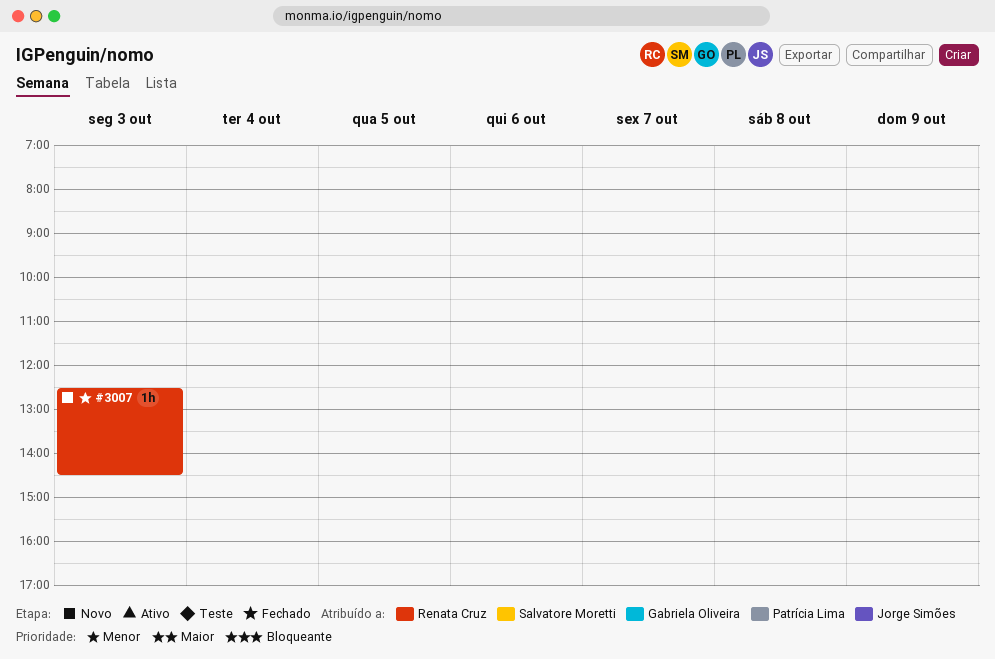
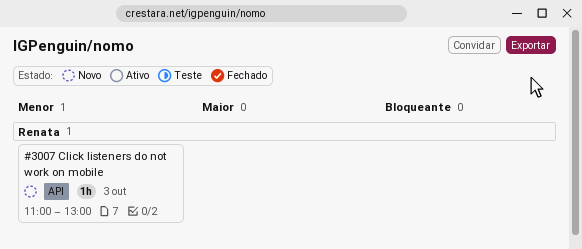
#3007, begins: 12:30 -> 11:00
#3007, ends: 14:30 -> 13:00

